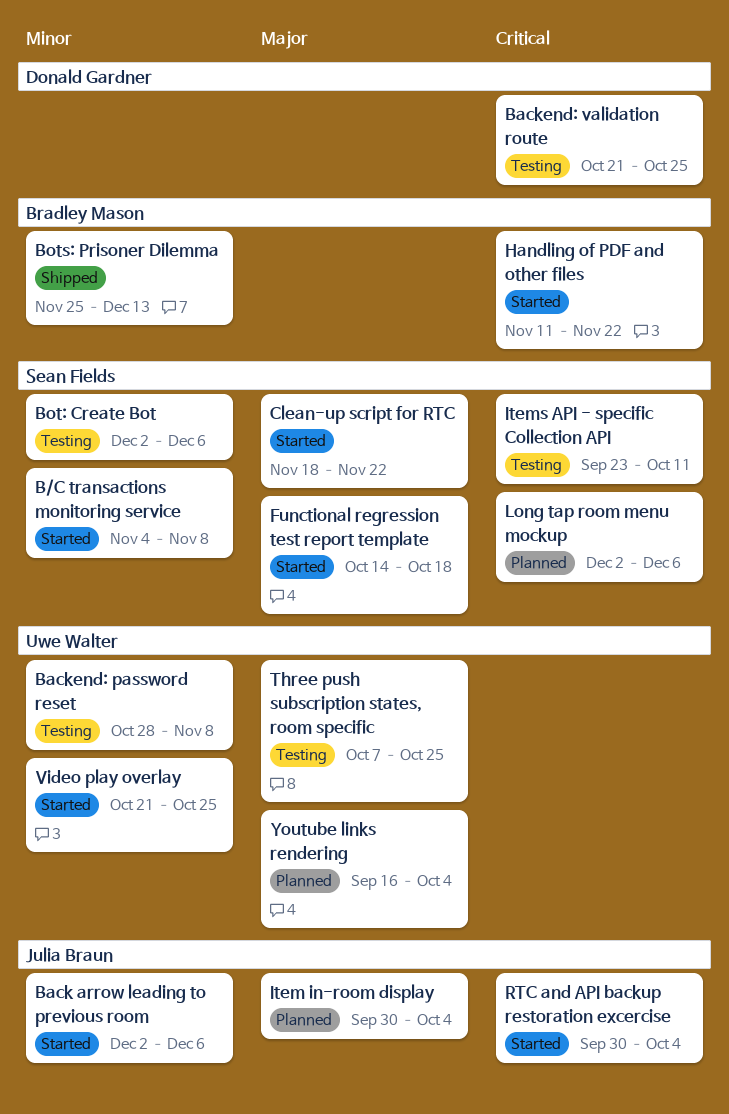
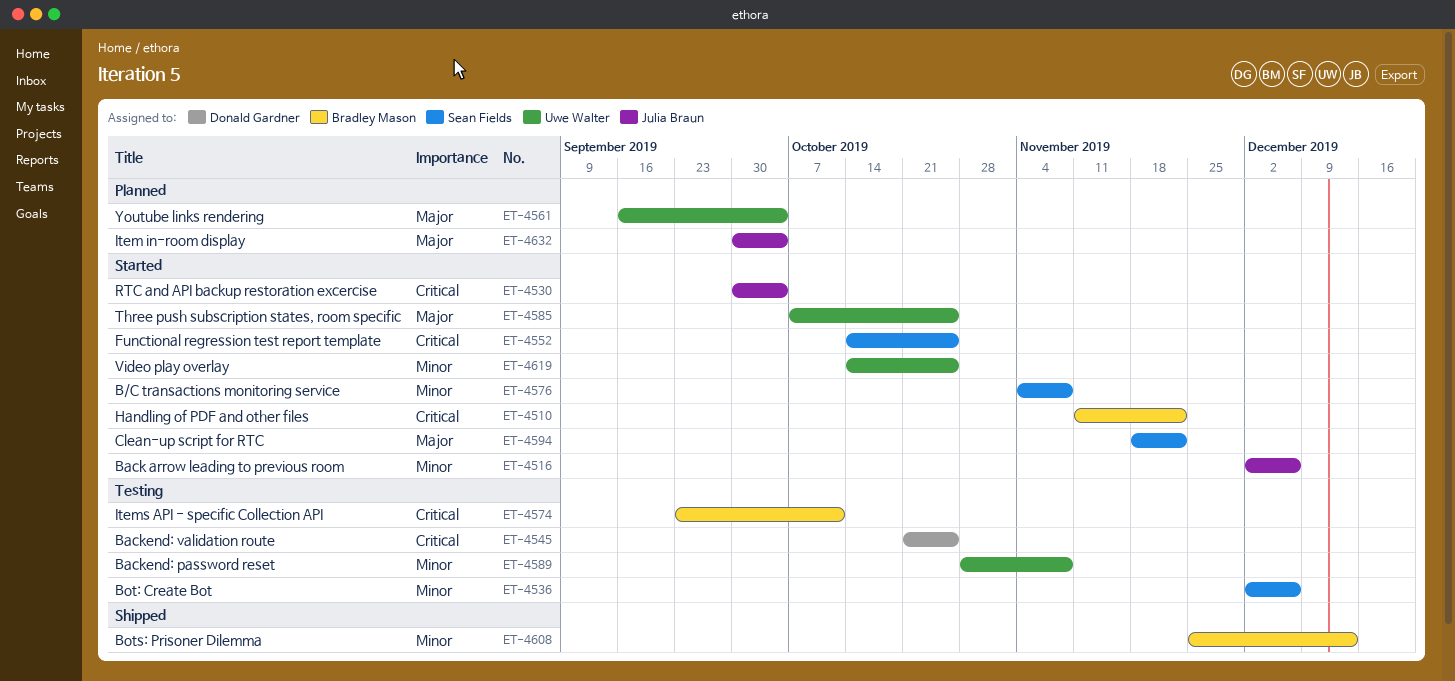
Functional regression test report template, priority: Major -> Critical
Functional regression test report template, due: Oct 18 -> Oct 25
Items API - specific Collection API, owner: Sean Fields -> Bradley Mason
Long tap room menu mockup: present -> none
Three push subscription states, room specific, status: Testing -> Started
Video play overlay, start: Oct 21 -> Oct 14

